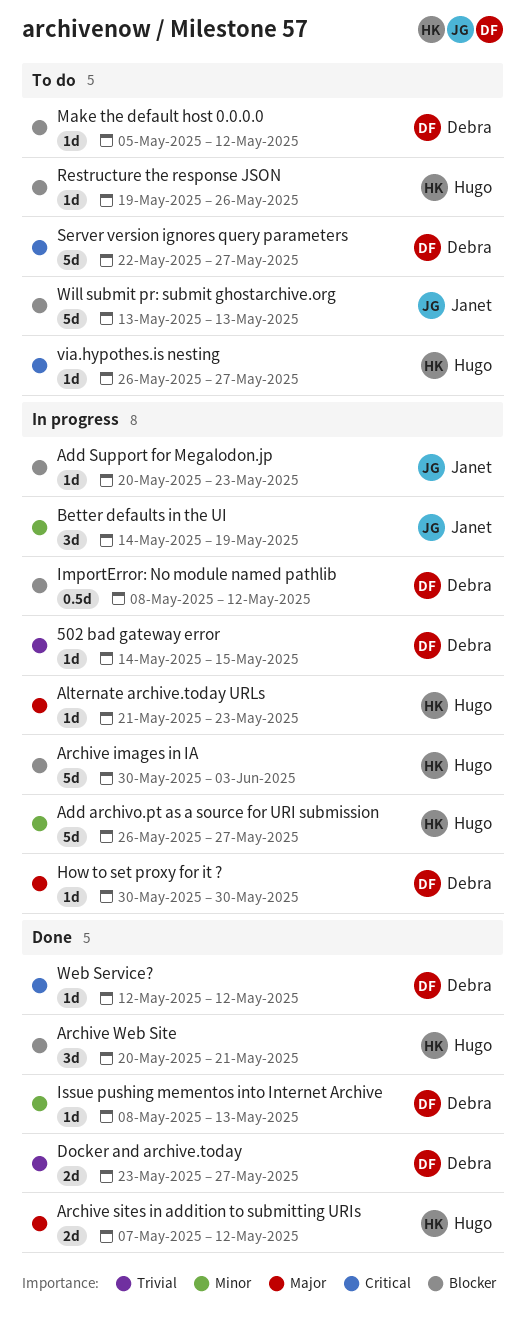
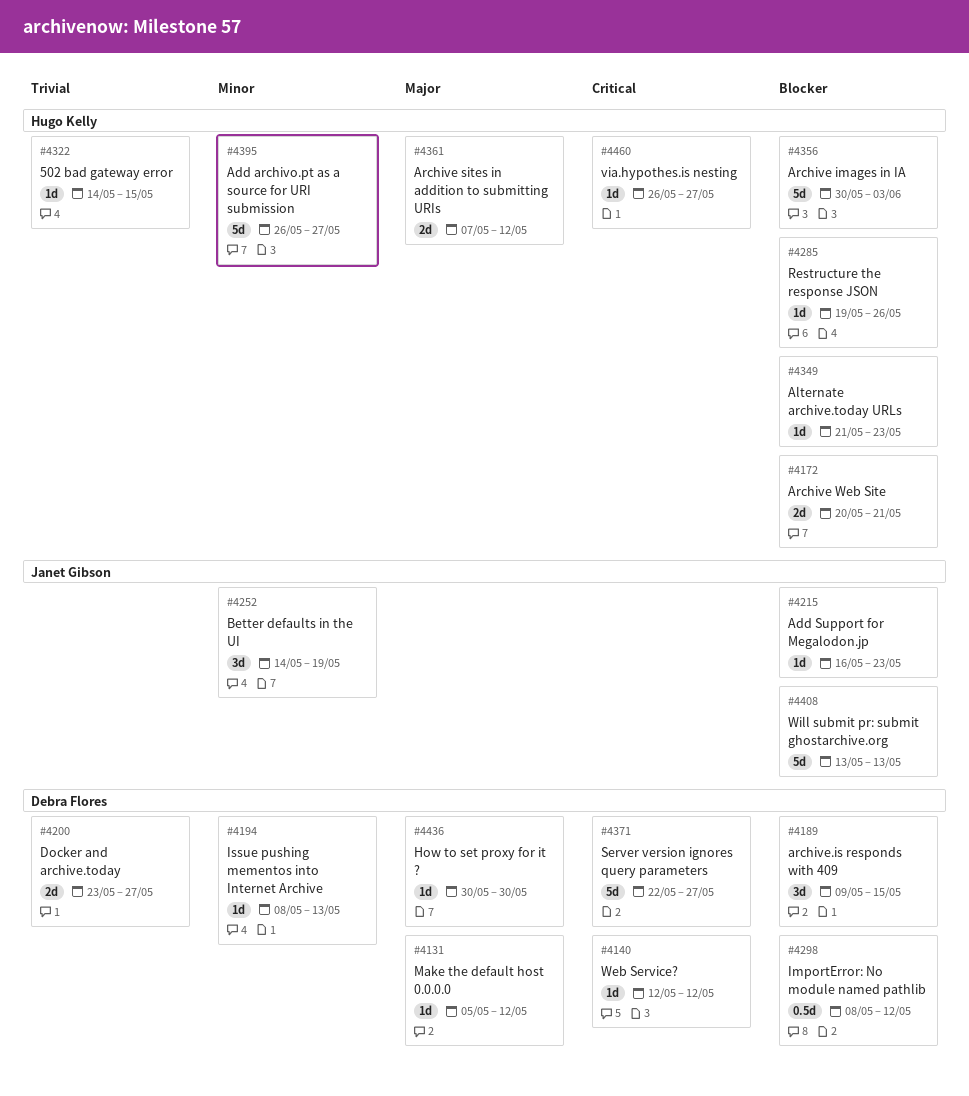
502 bad gateway error, owner: Debra Flores -> Hugo Kelly
Add Support for Megalodon.jp, start: May 20 -> May 16
Alternate archive.today URLs, priority: Major -> Blocker
Archive Web Site, estimate: 3d -> 2d
archive.is responds with 409: none -> present
Make the default host 0.0.0.0, priority: Blocker -> Major

